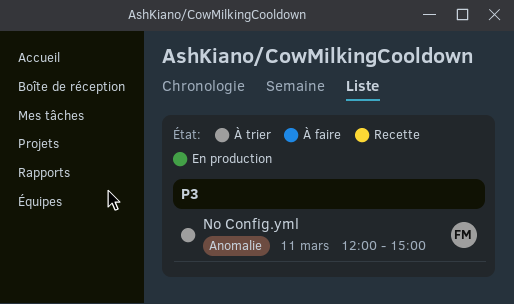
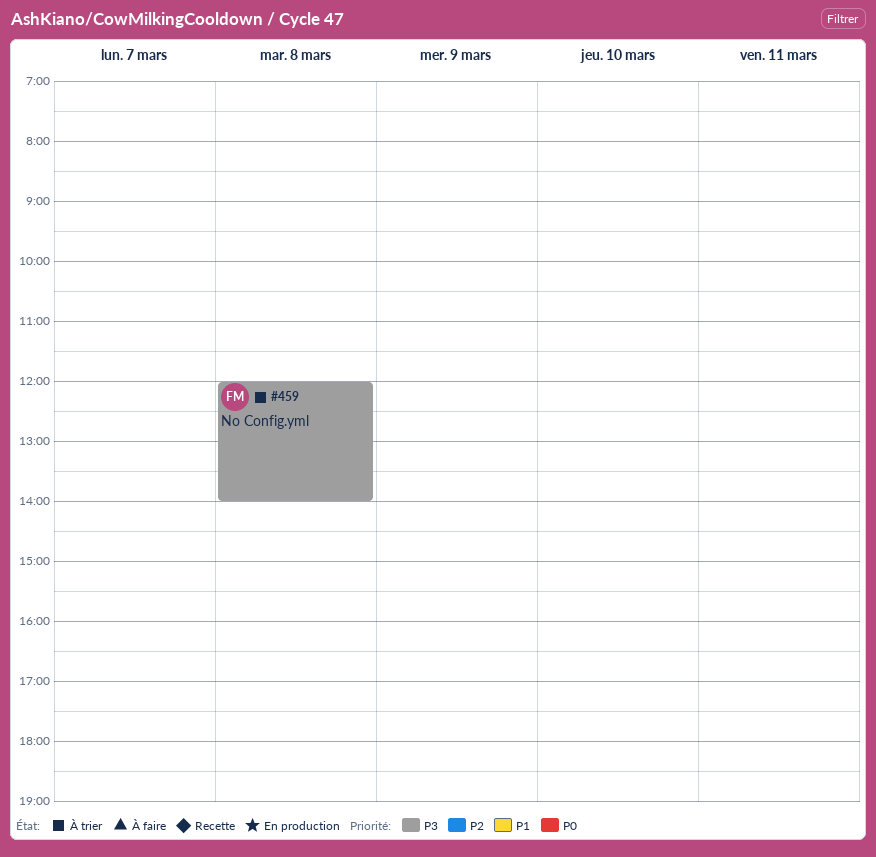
No Config.yml, day: Mar 11 -> Mar 8
No Config.yml, ends: 15:00 -> 14:00

